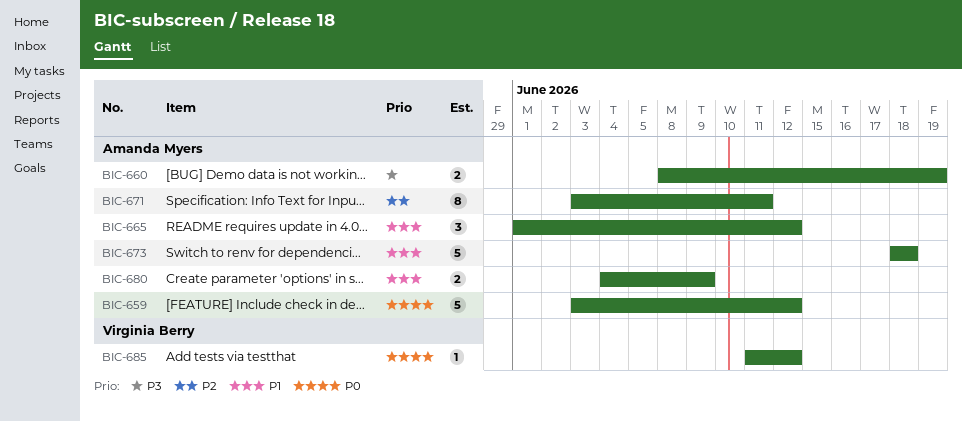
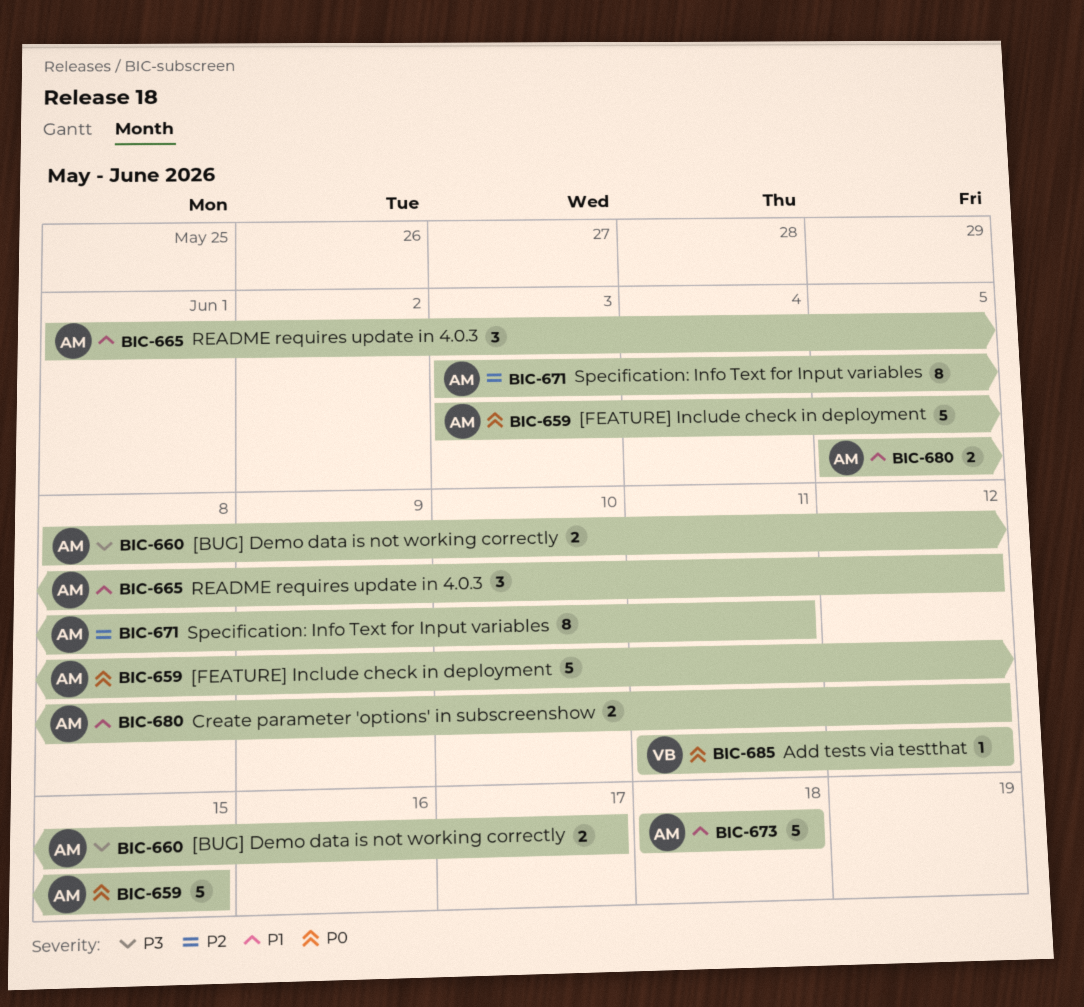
BIC-659, due: Jun 12 -> Jun 15
BIC-660, due: Jun 19 -> Jun 17
BIC-680, start: Jun 4 -> Jun 5
BIC-680, due: Jun 9 -> Jun 12

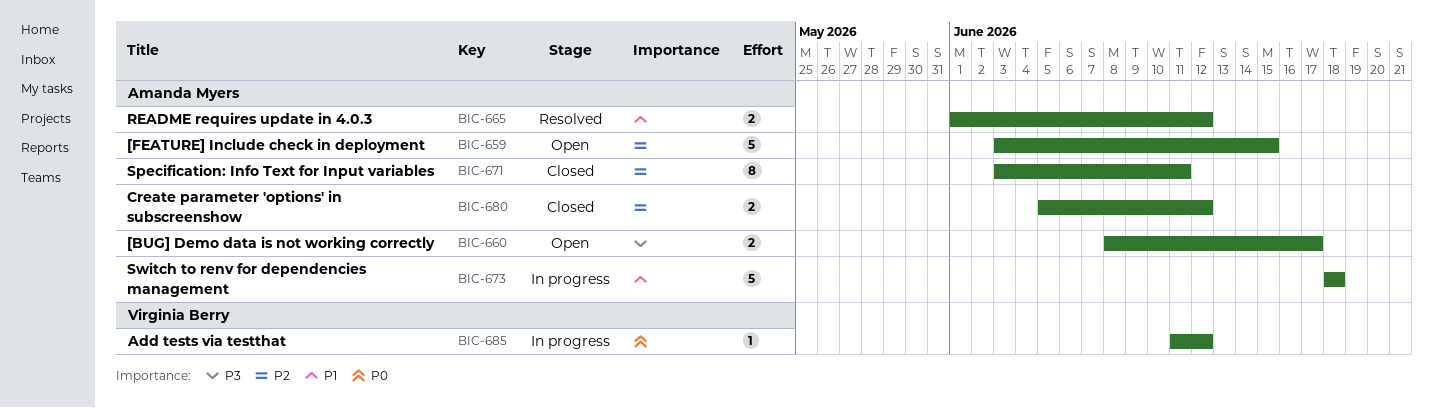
BIC-659, priority: P0 -> P2
BIC-665, estimate: 3 -> 2
BIC-680, priority: P1 -> P2

